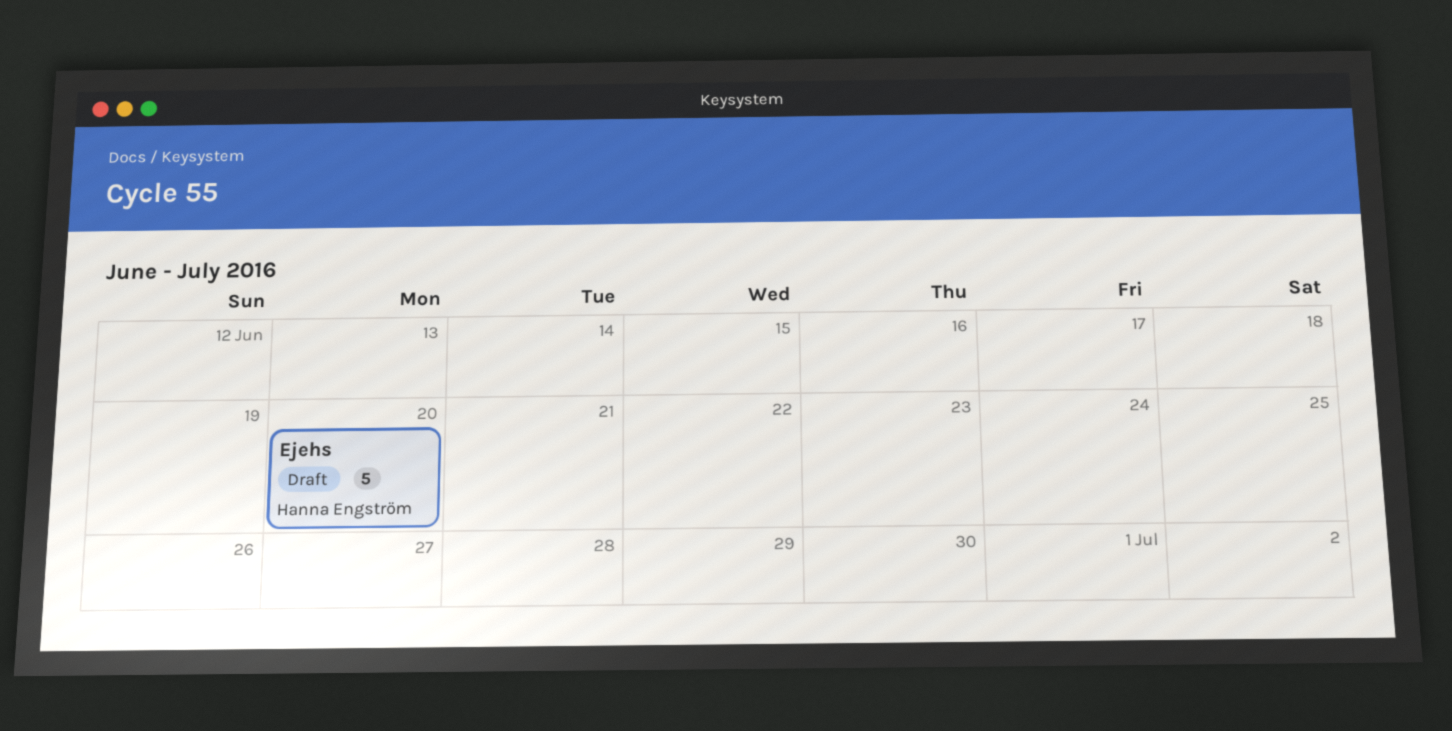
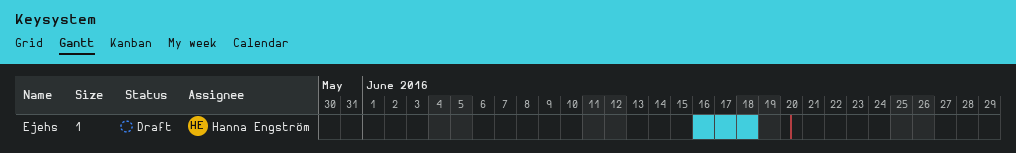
Ejehs, estimate: 5 -> 1
Ejehs, due: Jun 20 -> Jun 18

